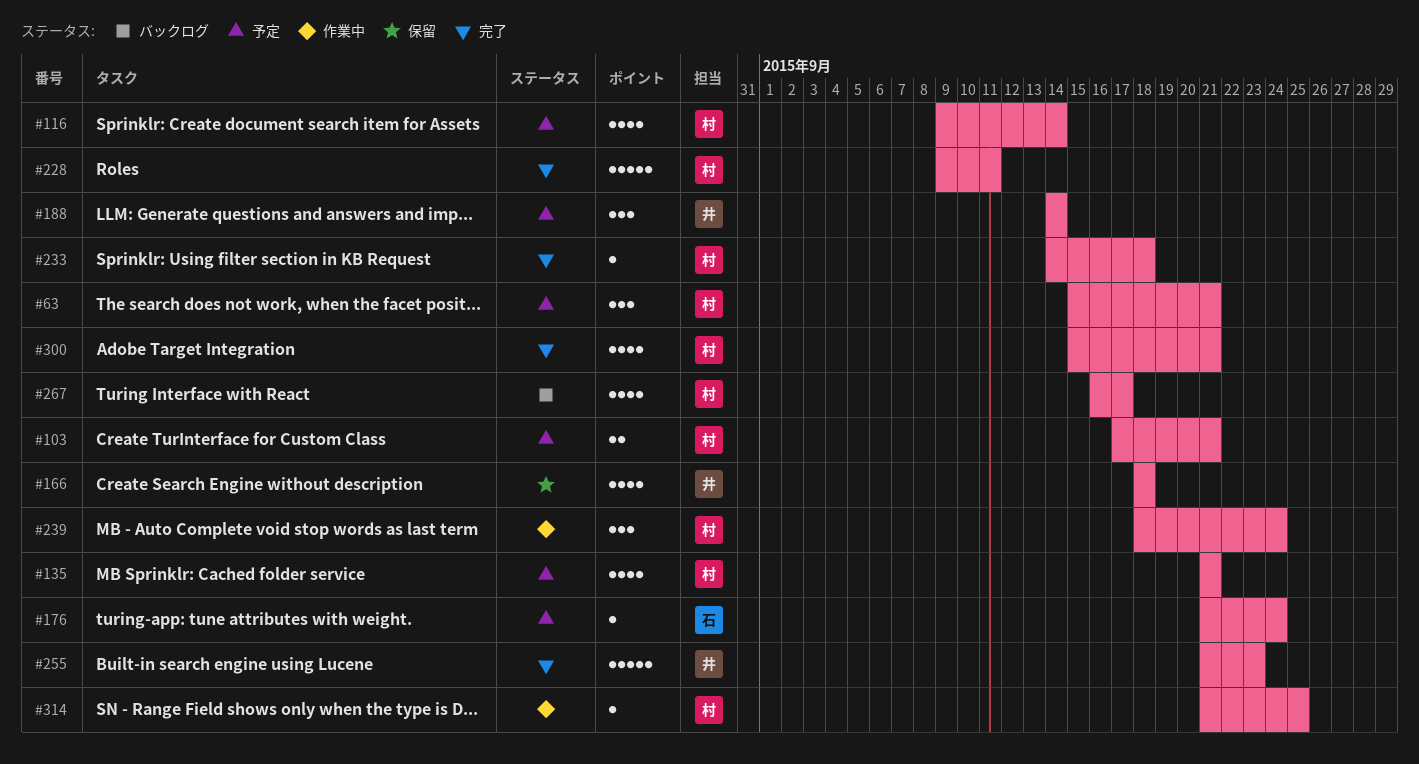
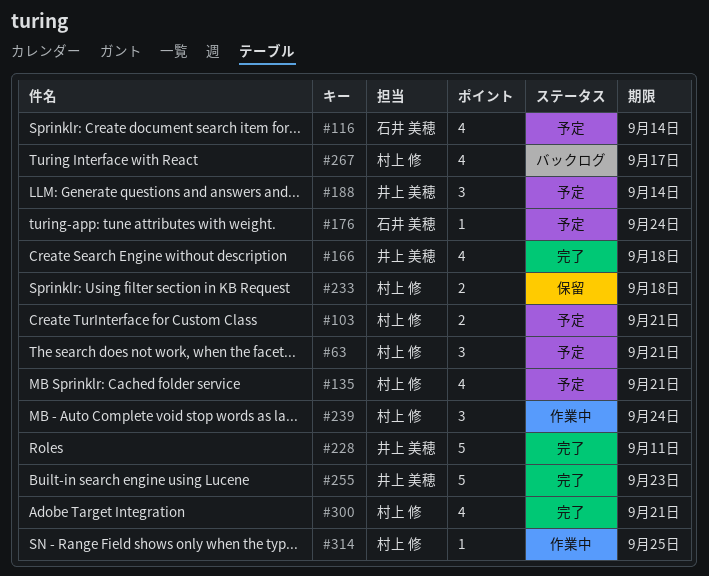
#116, owner: 村上 修 -> 石井 美穂
#166, status: 保留 -> 完了
#228, owner: 村上 修 -> 井上 美穂
#233, status: 完了 -> 保留
#233, estimate: 1 -> 2

